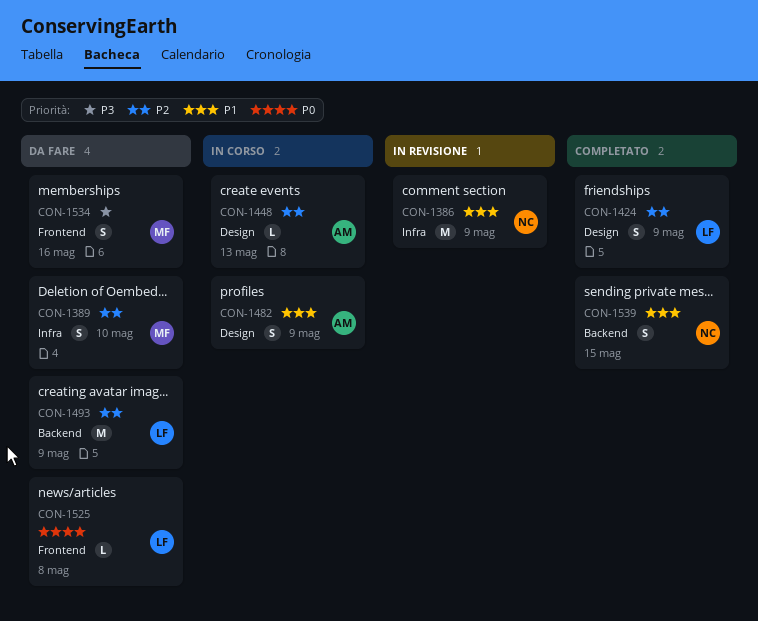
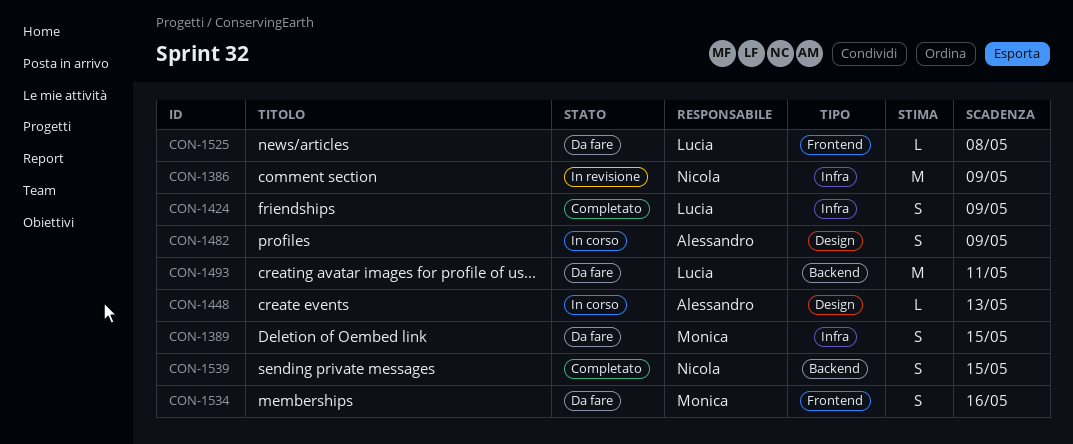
CON-1389, due: May 10 -> May 15
CON-1424, label: Design -> Infra
CON-1493, due: May 9 -> May 11

